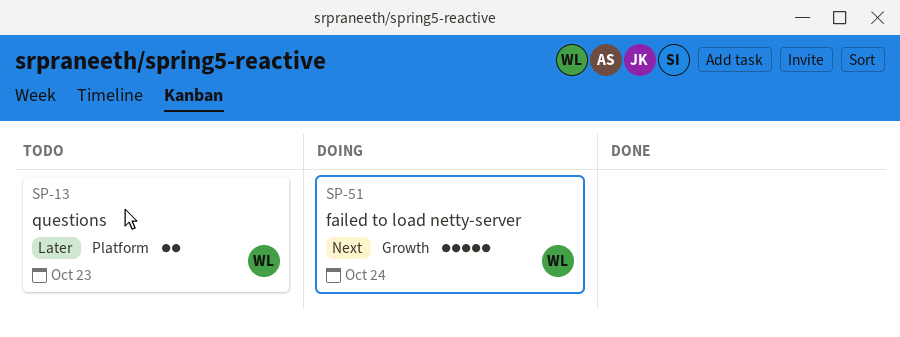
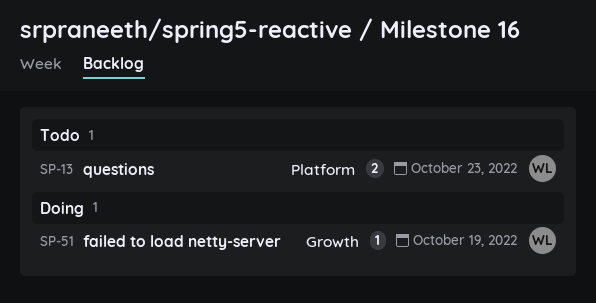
SP-51, estimate: 5 -> 1
SP-51, due: Oct 24 -> Oct 19

